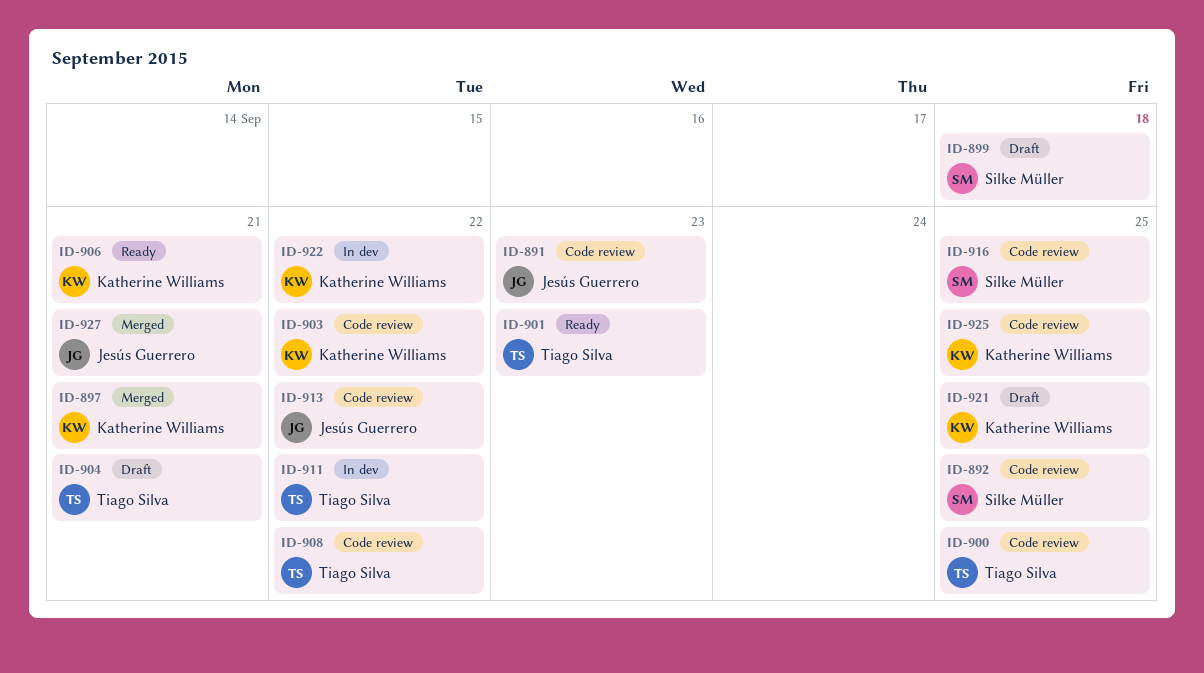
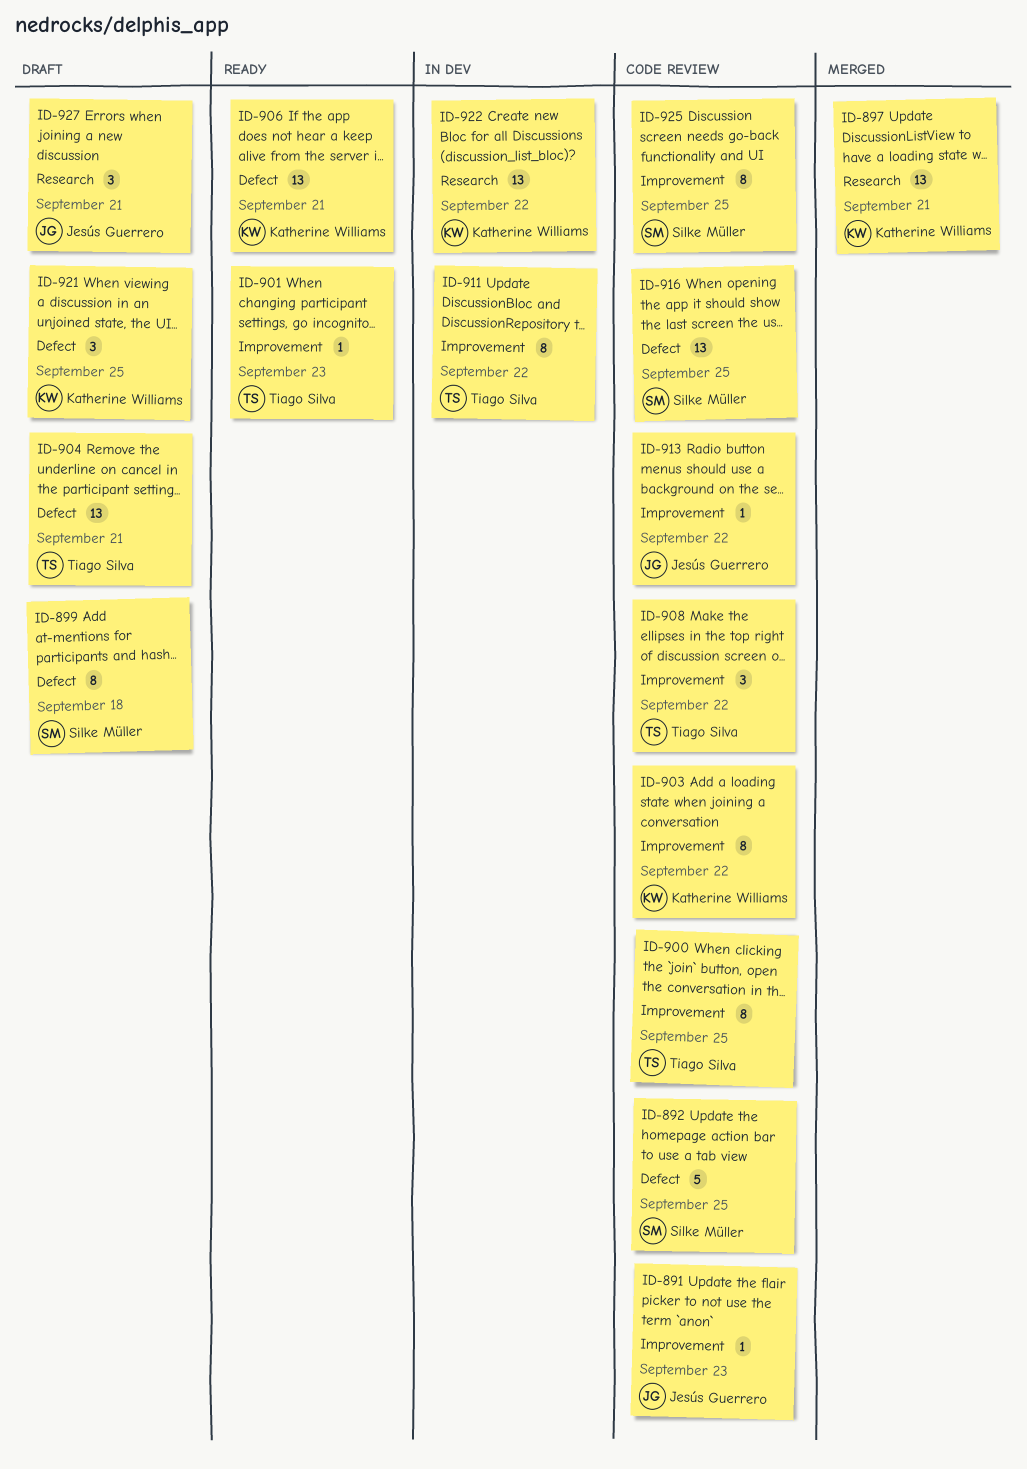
ID-925, owner: Katherine Williams -> Silke Müller
ID-927, status: Merged -> Draft

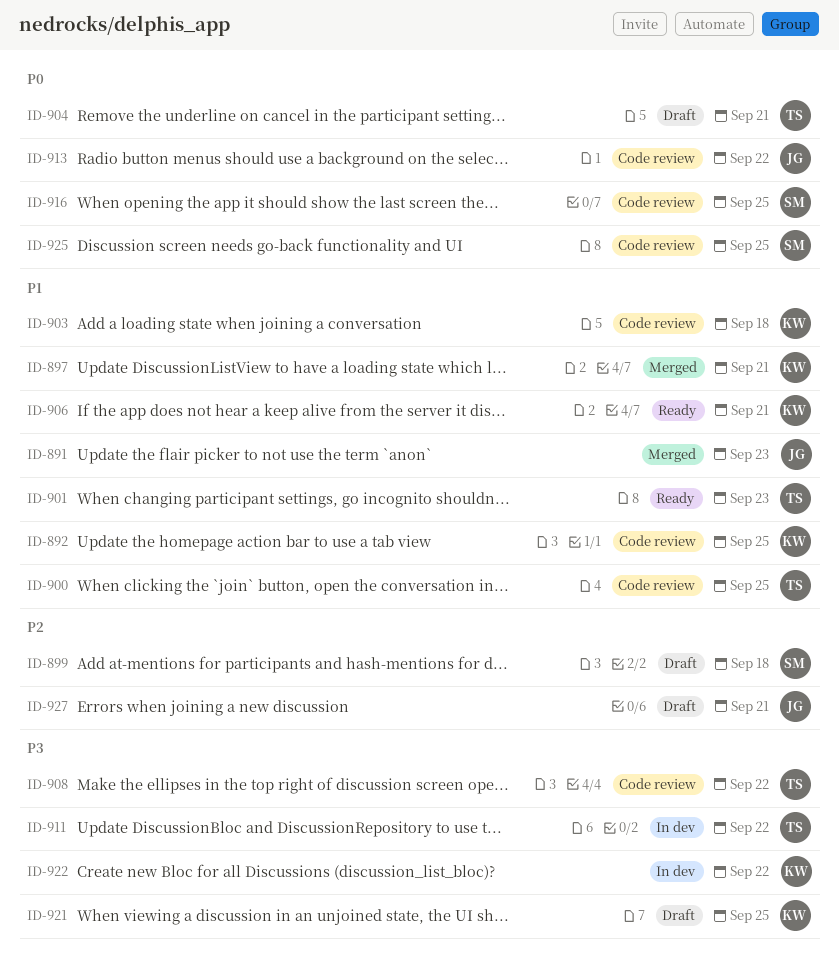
ID-891, status: Code review -> Merged
ID-892, owner: Silke Müller -> Katherine Williams
ID-903, due: Sep 22 -> Sep 18

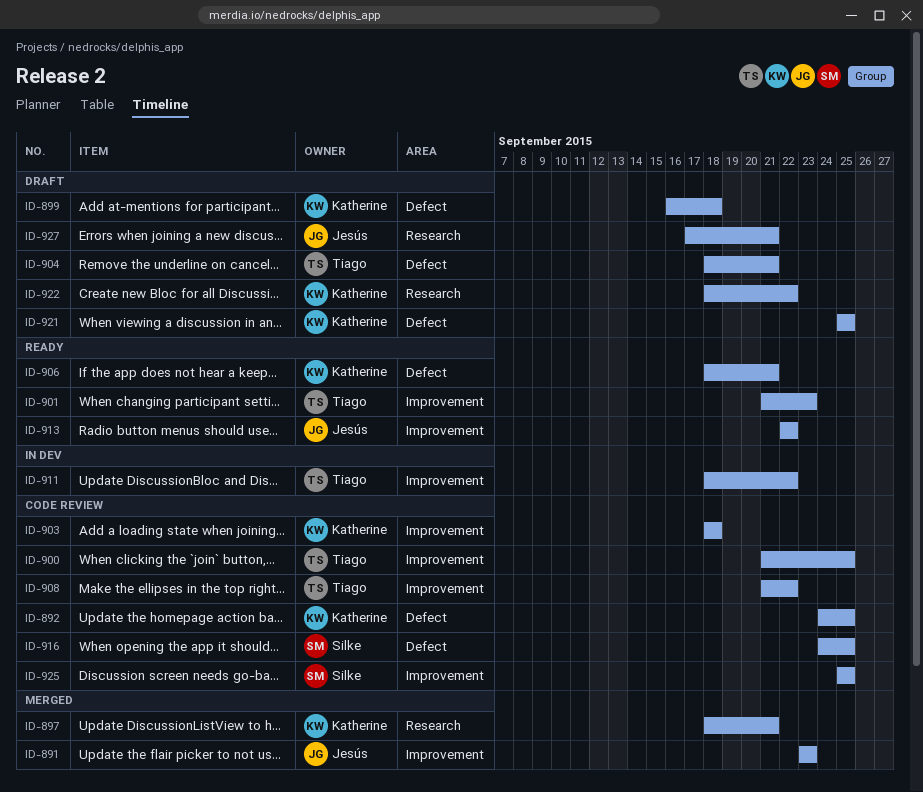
ID-899, owner: Silke -> Katherine
ID-913, status: Code review -> Ready
ID-922, status: In dev -> Draft

